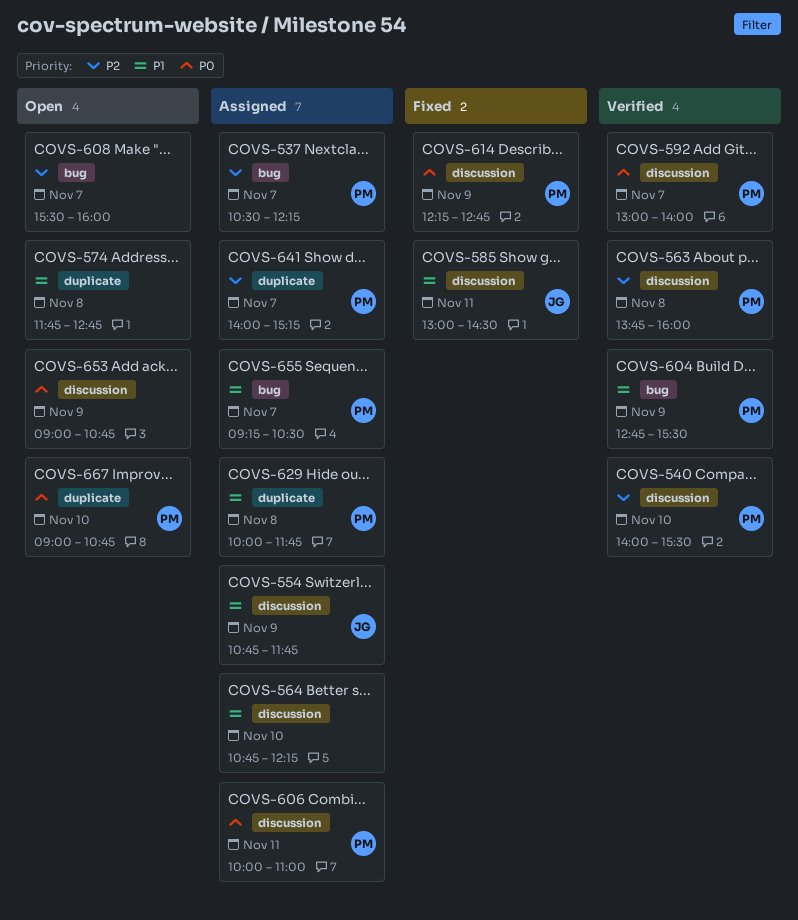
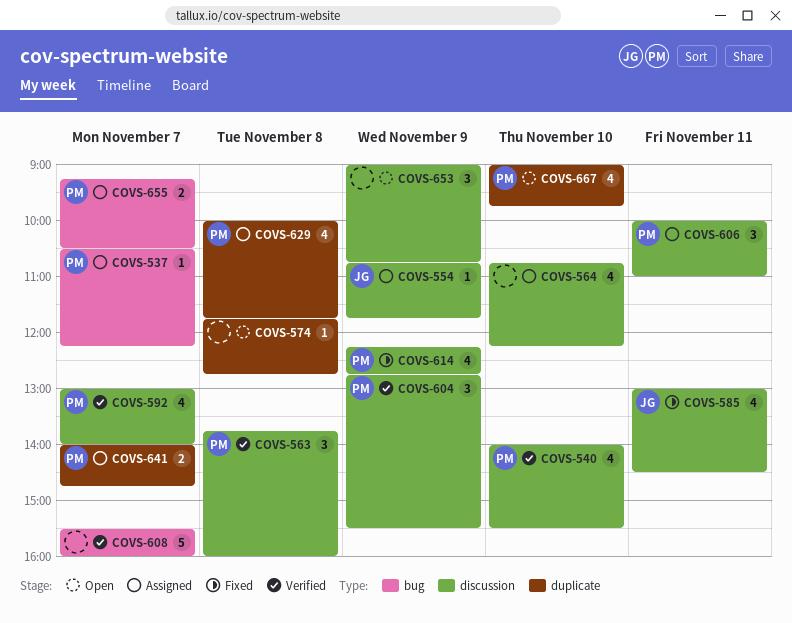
COVS-604, label: bug -> discussion
COVS-608, status: Open -> Verified
COVS-641, ends: 15:15 -> 14:45
COVS-667, ends: 10:45 -> 09:45

